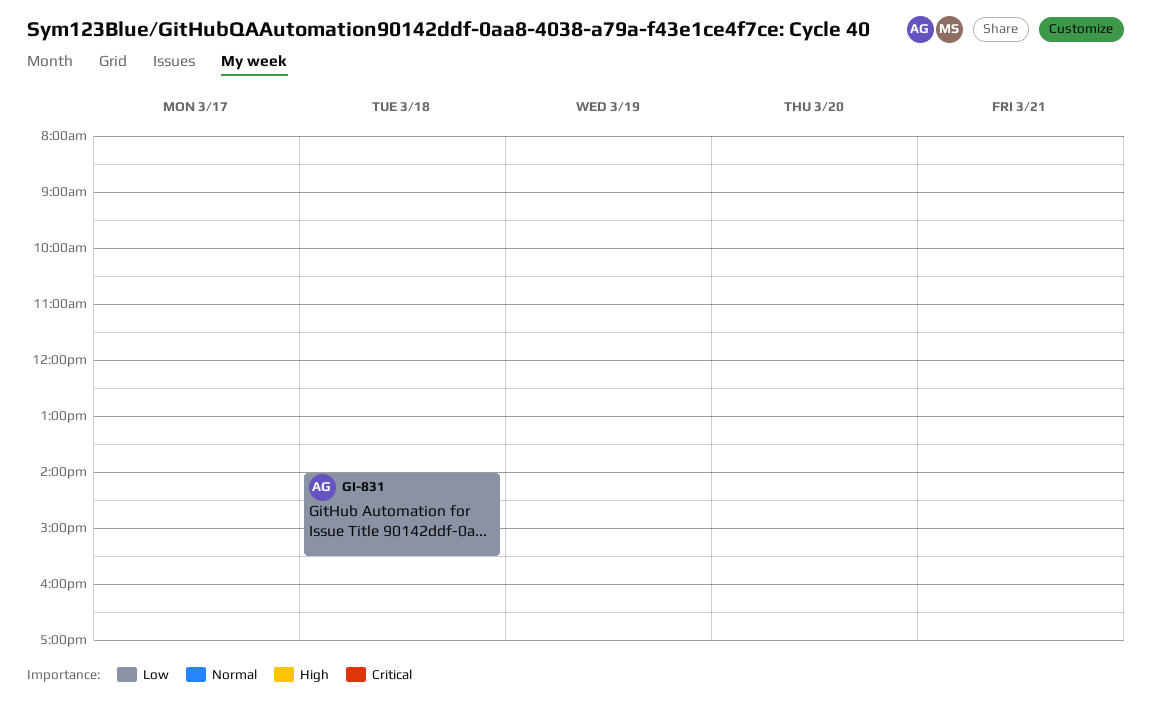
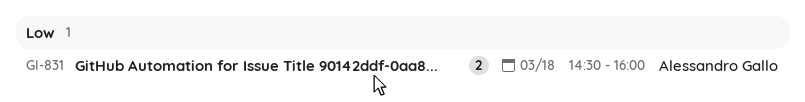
GI-831, begins: 14:00 -> 14:30
GI-831, ends: 15:30 -> 16:00

